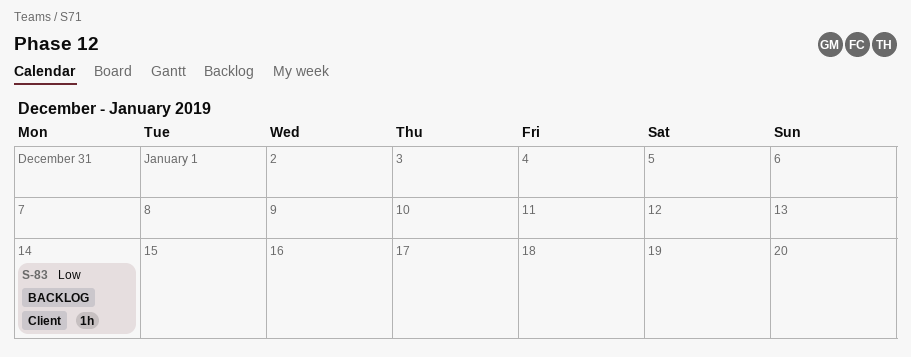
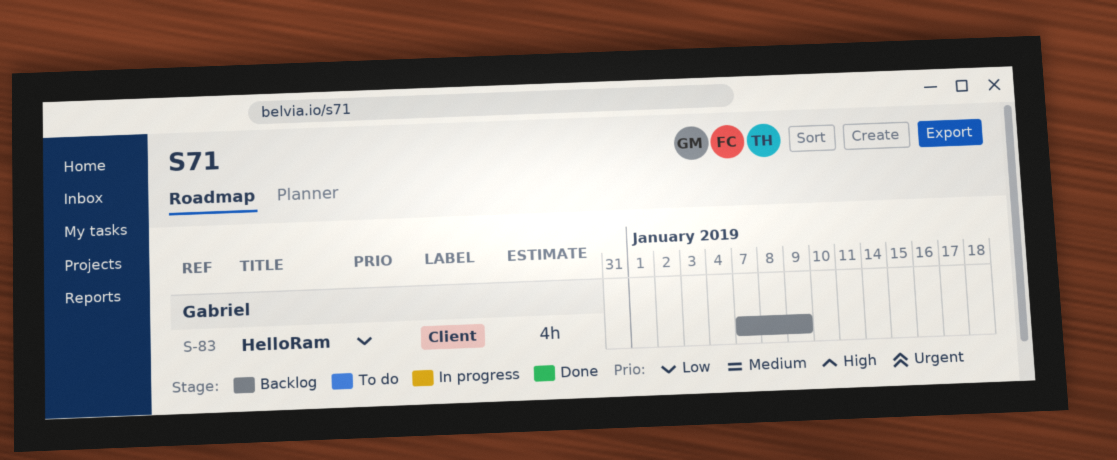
S-83, estimate: 1h -> 4h
S-83, due: Jan 14 -> Jan 9

